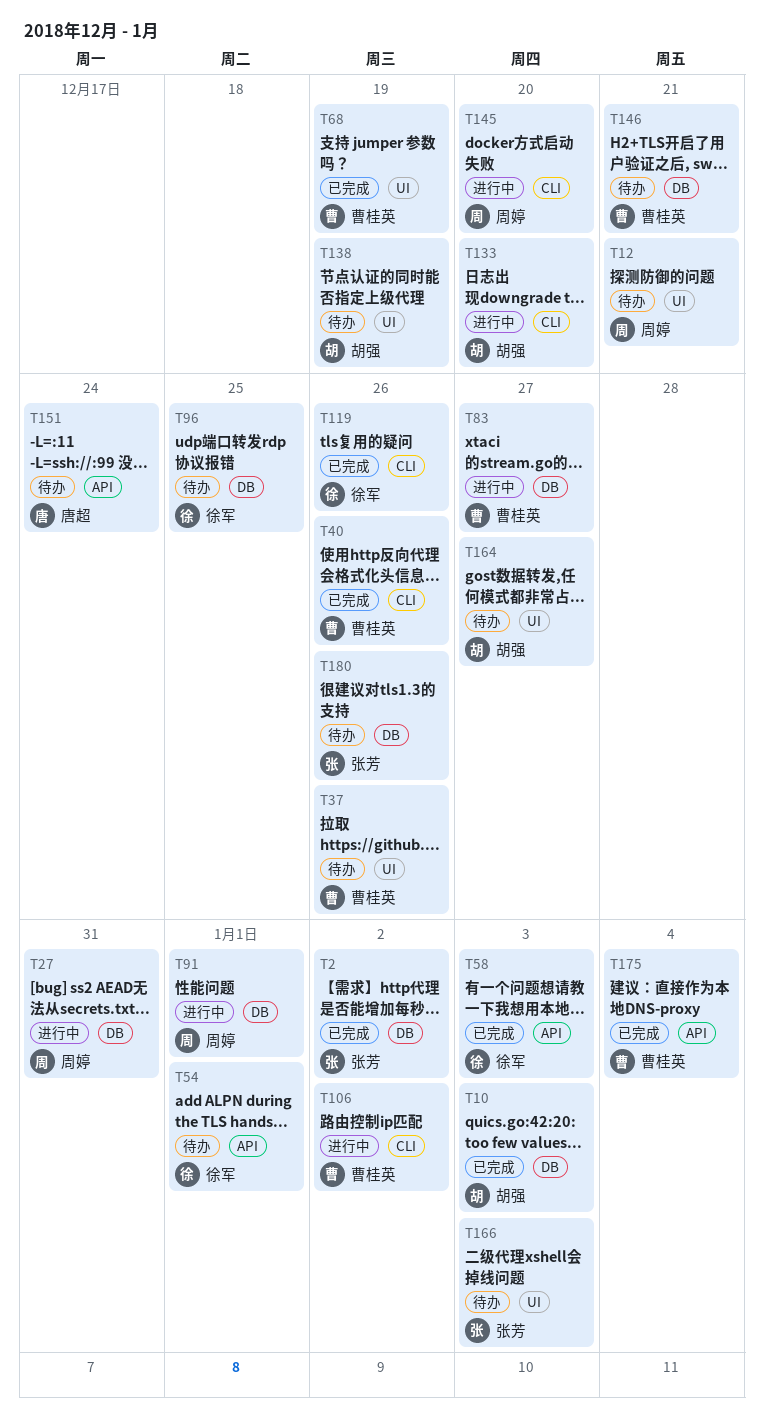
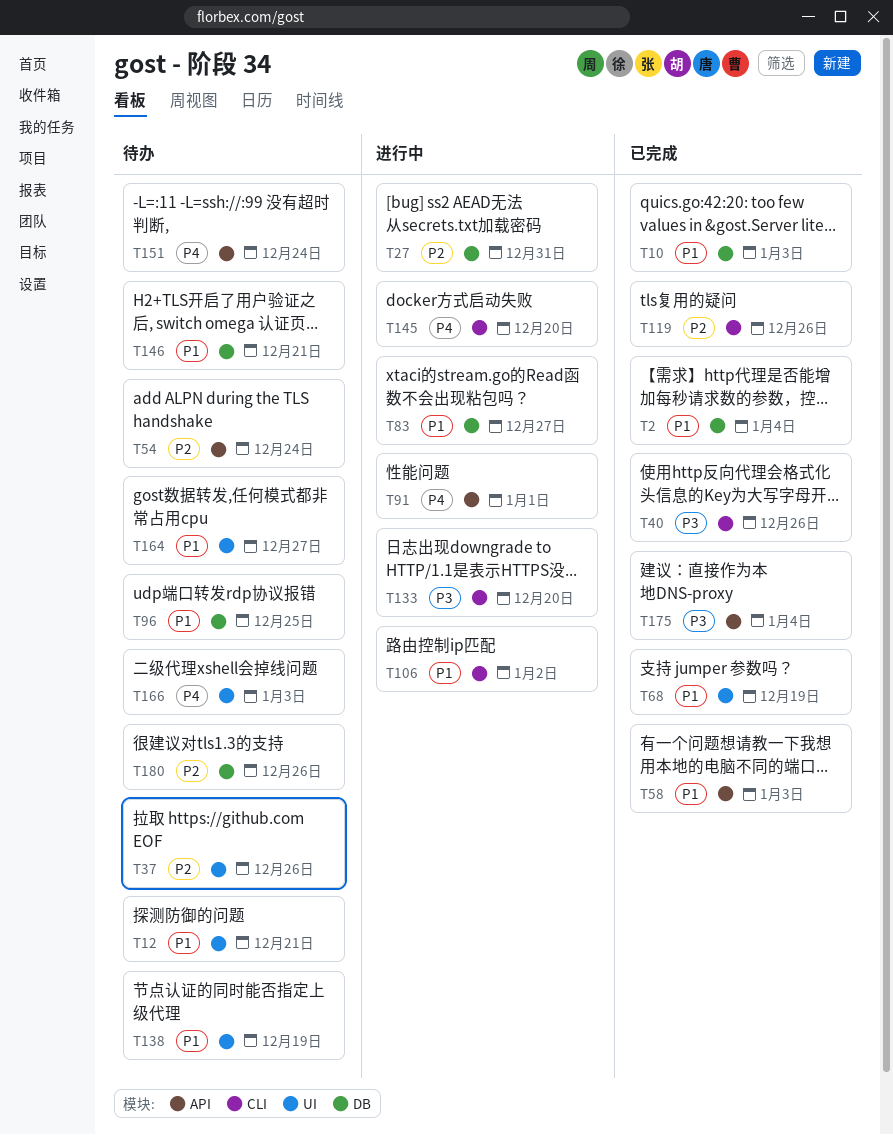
T2, due: Jan 2 -> Jan 4
T54, due: Jan 1 -> Dec 24
T91, label: DB -> API

